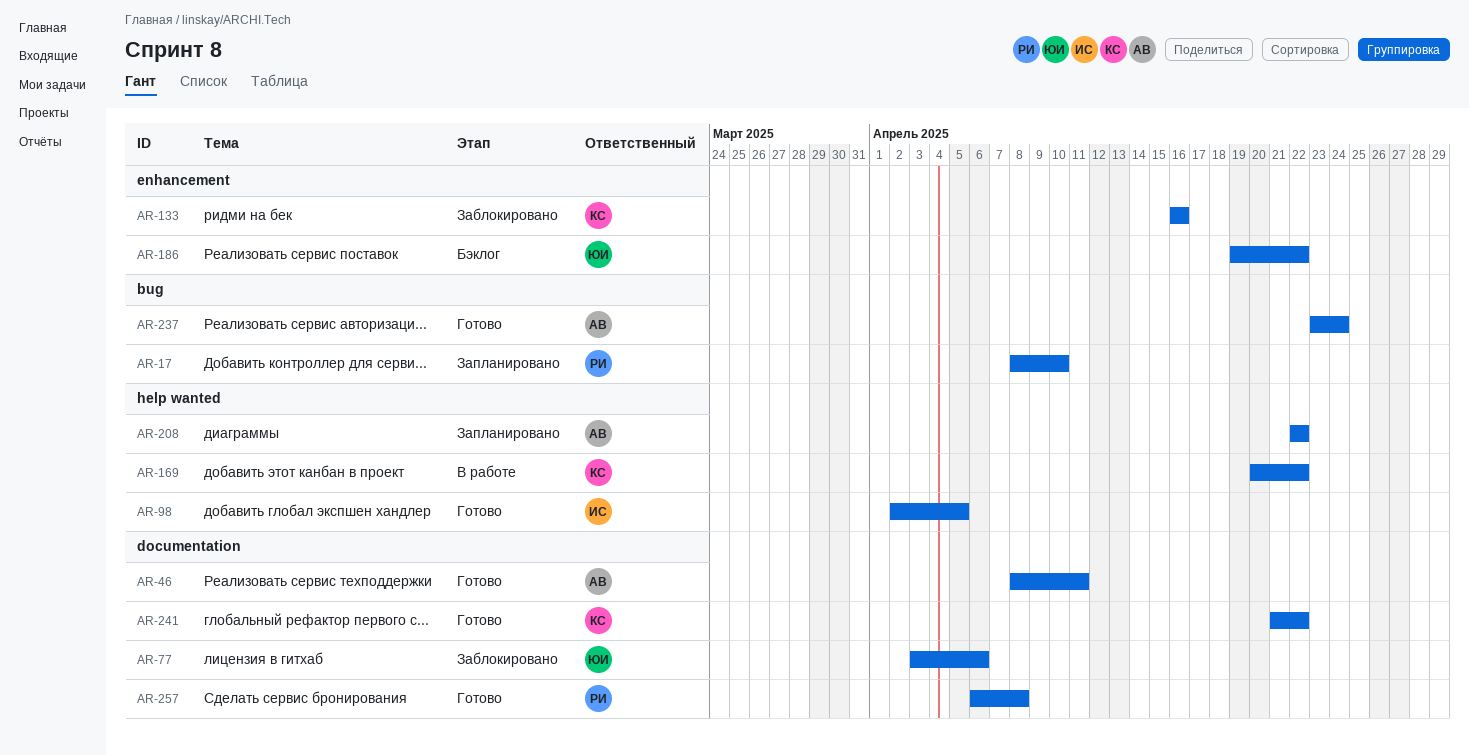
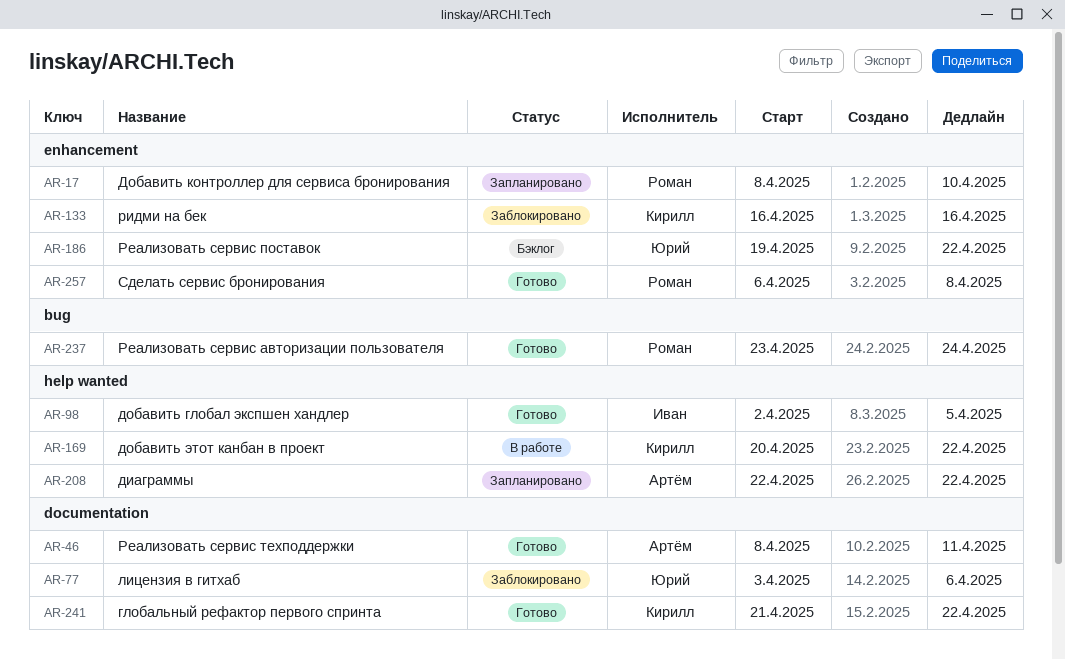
AR-17, label: bug -> enhancement
AR-237, owner: Артём -> Роман
AR-257, label: documentation -> enhancement

